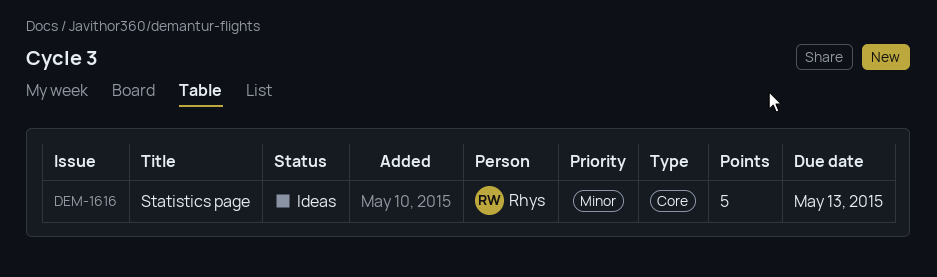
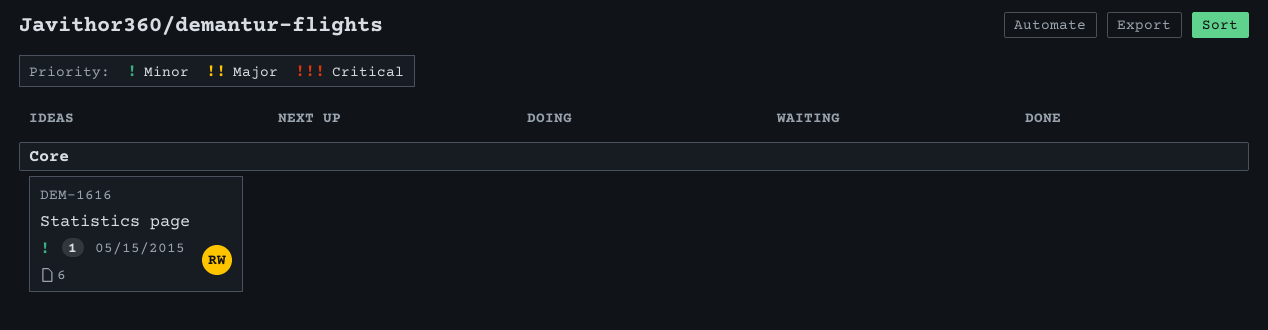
DEM-1616, estimate: 5 -> 1
DEM-1616, due: May 13 -> May 15

